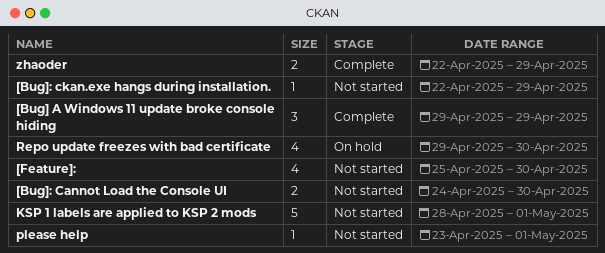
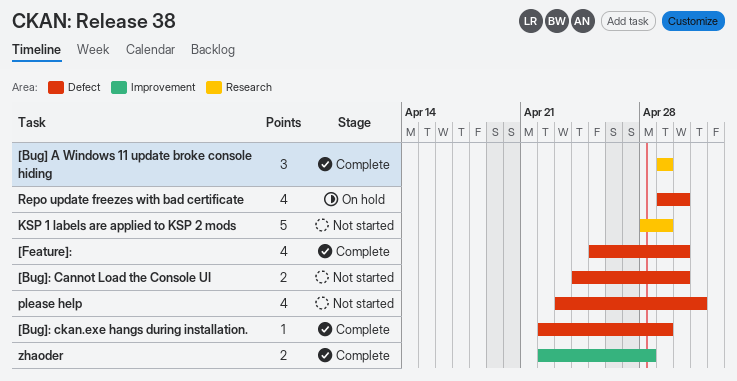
[Bug]: ckan.exe hangs during installation., status: Not started -> Complete
[Feature]:, status: Not started -> Complete
KSP 1 labels are applied to KSP 2 mods, due: May 1 -> Apr 29
please help, estimate: 1 -> 4
zhaoder, due: Apr 29 -> Apr 28

